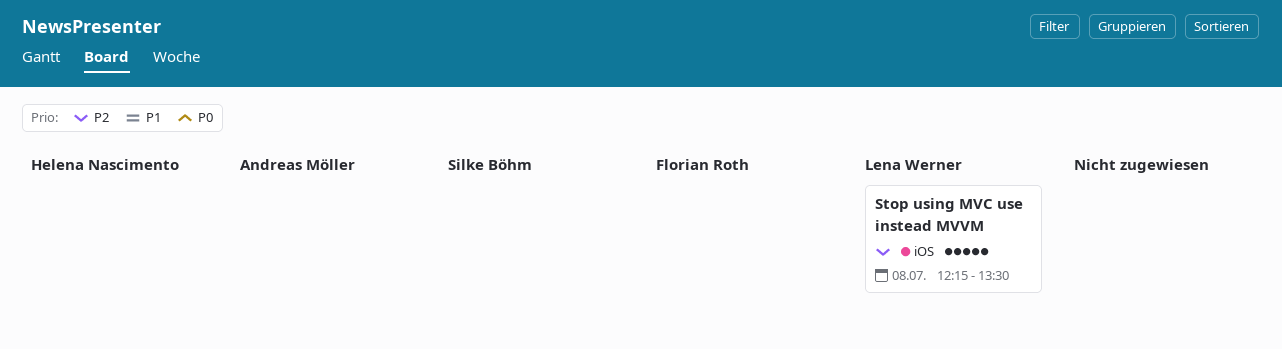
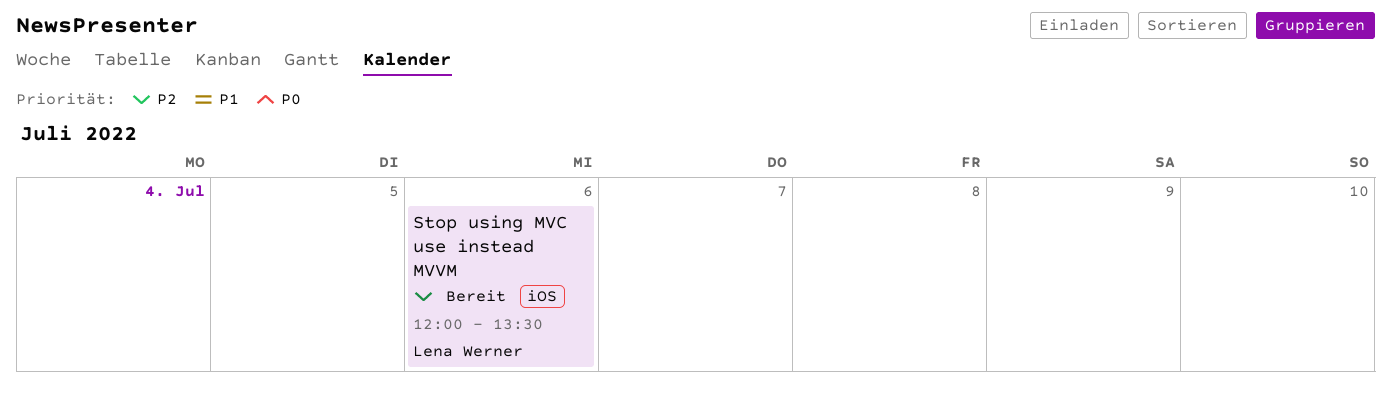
Stop using MVC use instead MVVM, day: Jul 8 -> Jul 6
Stop using MVC use instead MVVM, begins: 12:15 -> 12:00

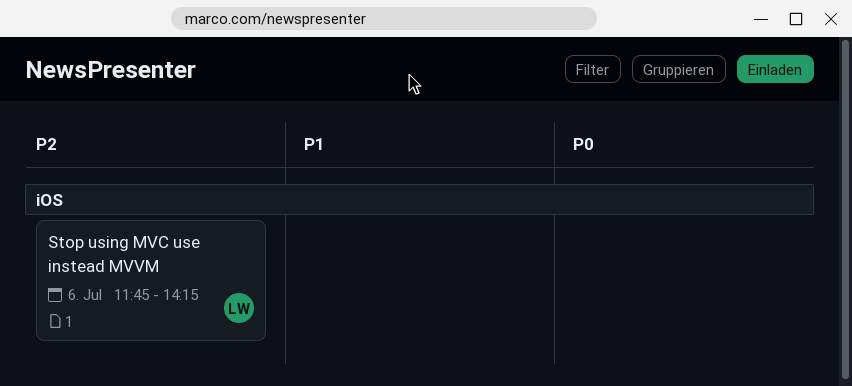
Stop using MVC use instead MVVM, begins: 12:00 -> 11:45
Stop using MVC use instead MVVM, ends: 13:30 -> 14:15

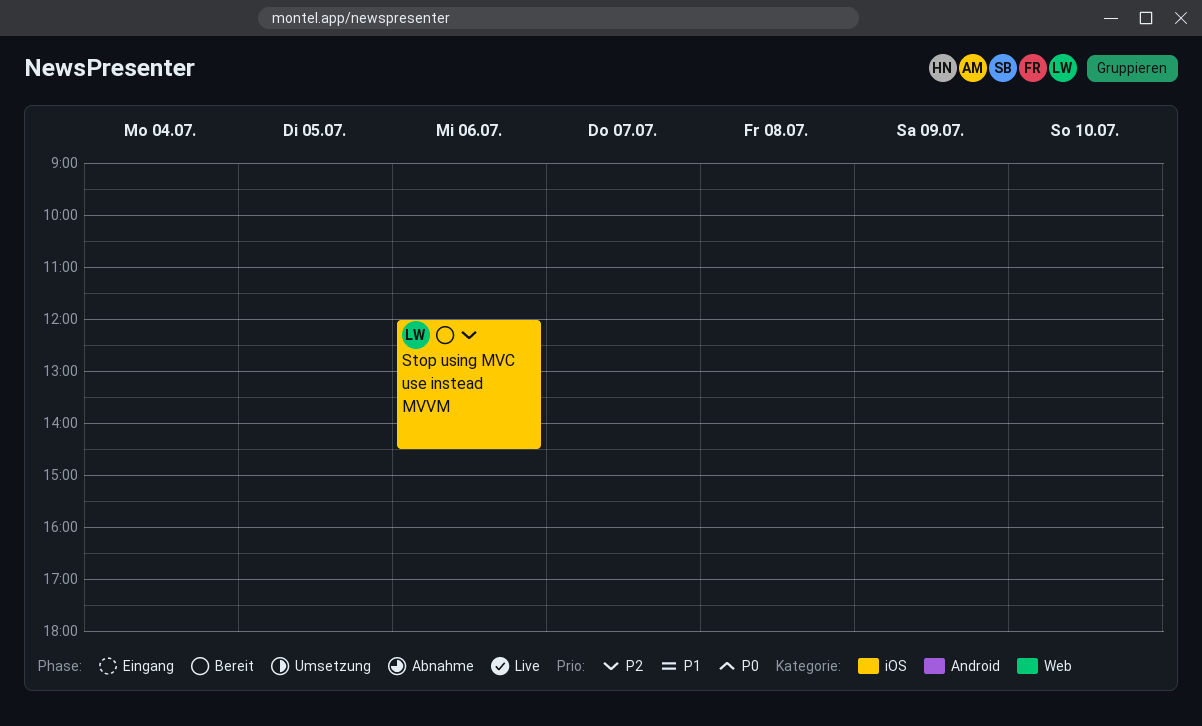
Stop using MVC use instead MVVM, begins: 11:45 -> 12:00
Stop using MVC use instead MVVM, ends: 14:15 -> 14:30

